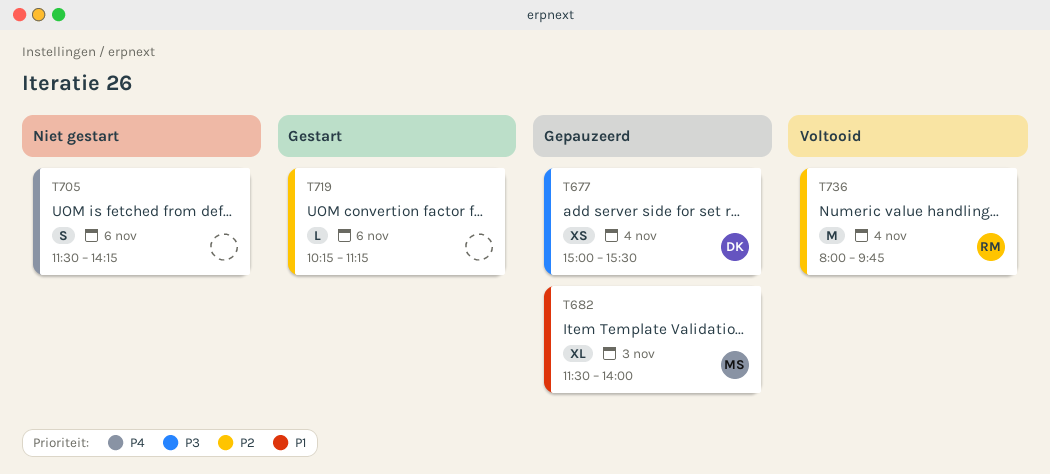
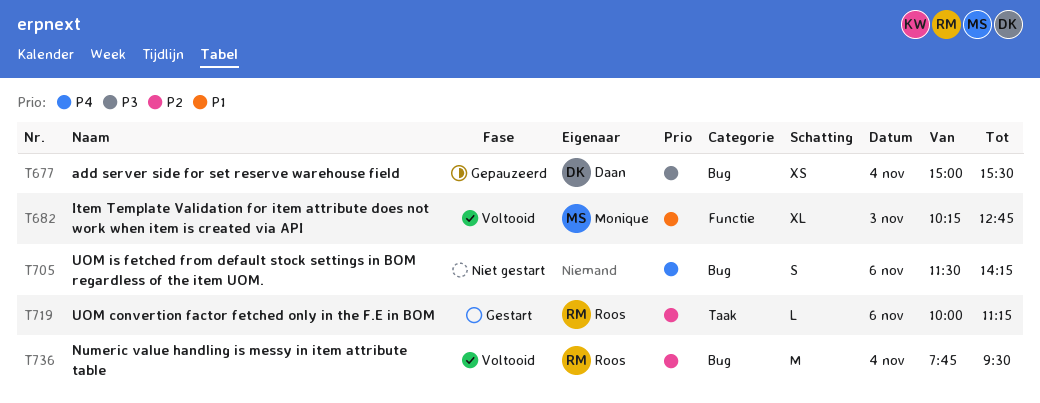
T682, status: Gepauzeerd -> Voltooid
T682, begins: 11:30 -> 10:15
T682, ends: 14:00 -> 12:45
T719, owner: none -> Roos
T719, begins: 10:15 -> 10:00
T736, begins: 08:00 -> 07:45
T736, ends: 09:45 -> 09:30

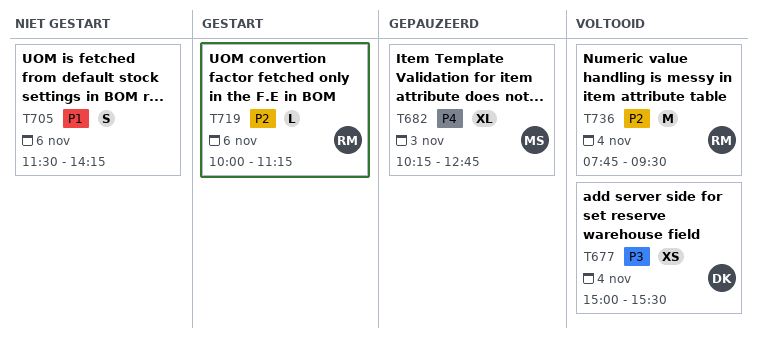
T677, status: Gepauzeerd -> Voltooid
T682, status: Voltooid -> Gepauzeerd
T682, priority: P1 -> P4
T705, priority: P4 -> P1

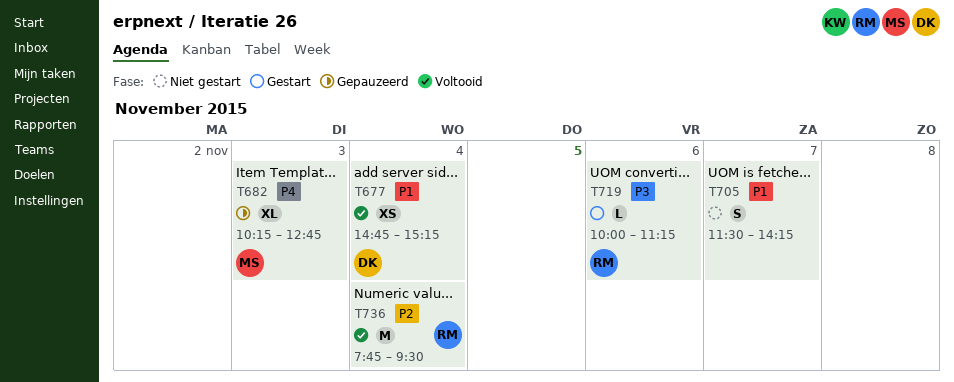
T677, priority: P3 -> P1
T677, begins: 15:00 -> 14:45
T677, ends: 15:30 -> 15:15
T705, day: Nov 6 -> Nov 7
T719, priority: P2 -> P3

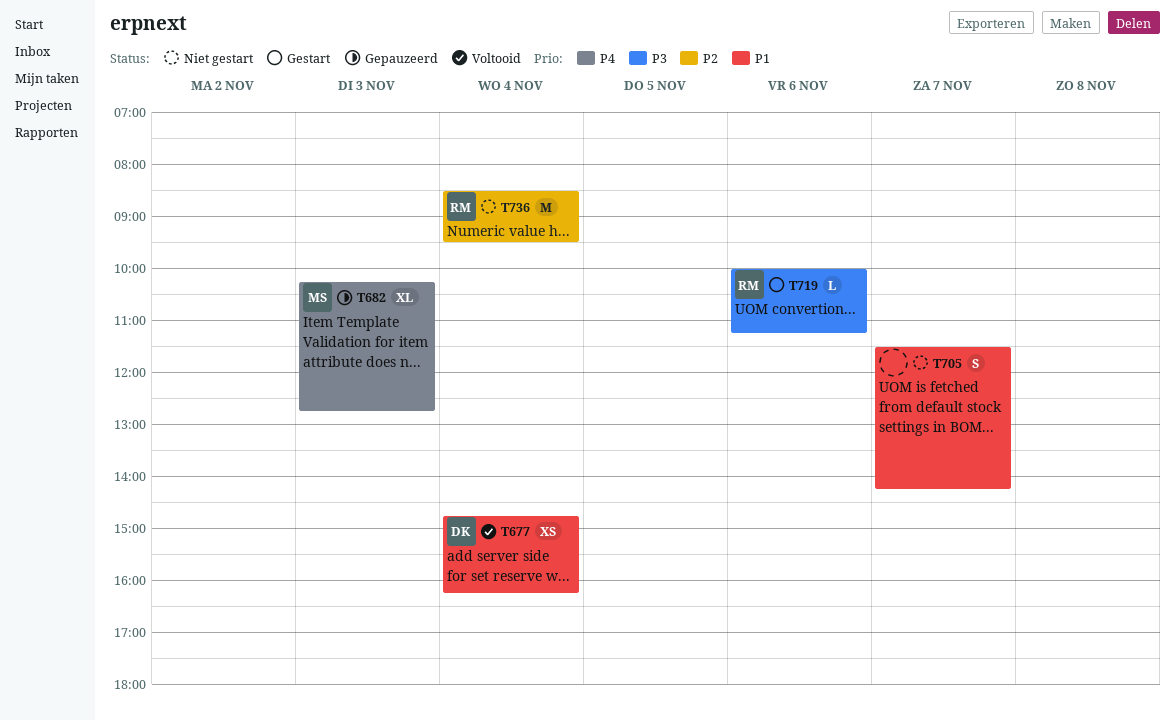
T677, ends: 15:15 -> 16:15
T736, status: Voltooid -> Niet gestart
T736, begins: 07:45 -> 08:30

